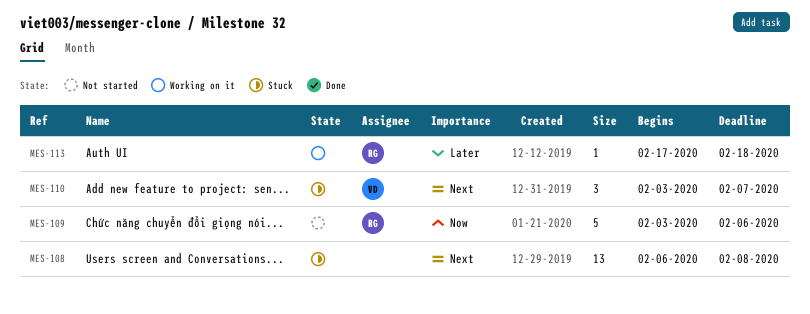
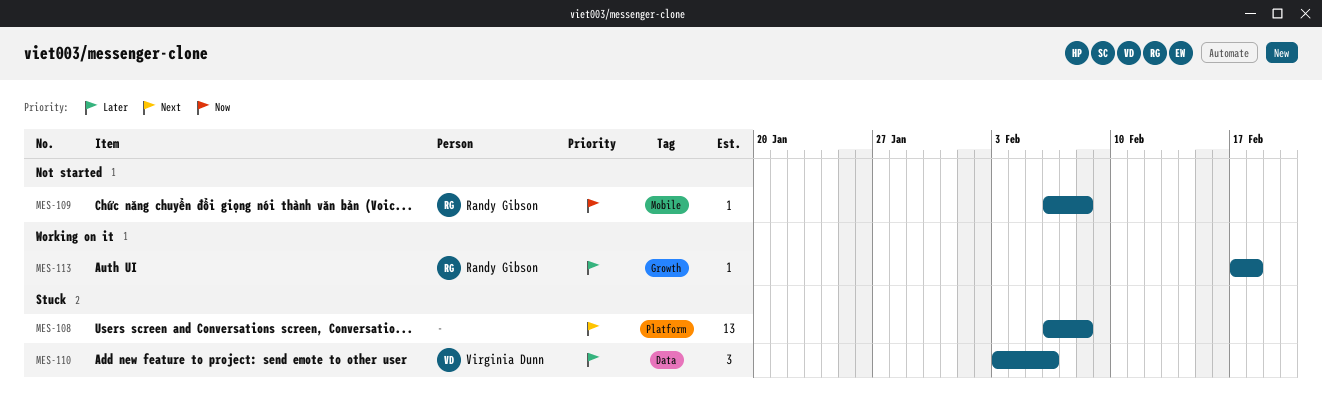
MES-109, estimate: 5 -> 1
MES-109, start: Feb 3 -> Feb 6
MES-109, due: Feb 6 -> Feb 8
MES-110, priority: Next -> Later
MES-110, due: Feb 7 -> Feb 6

